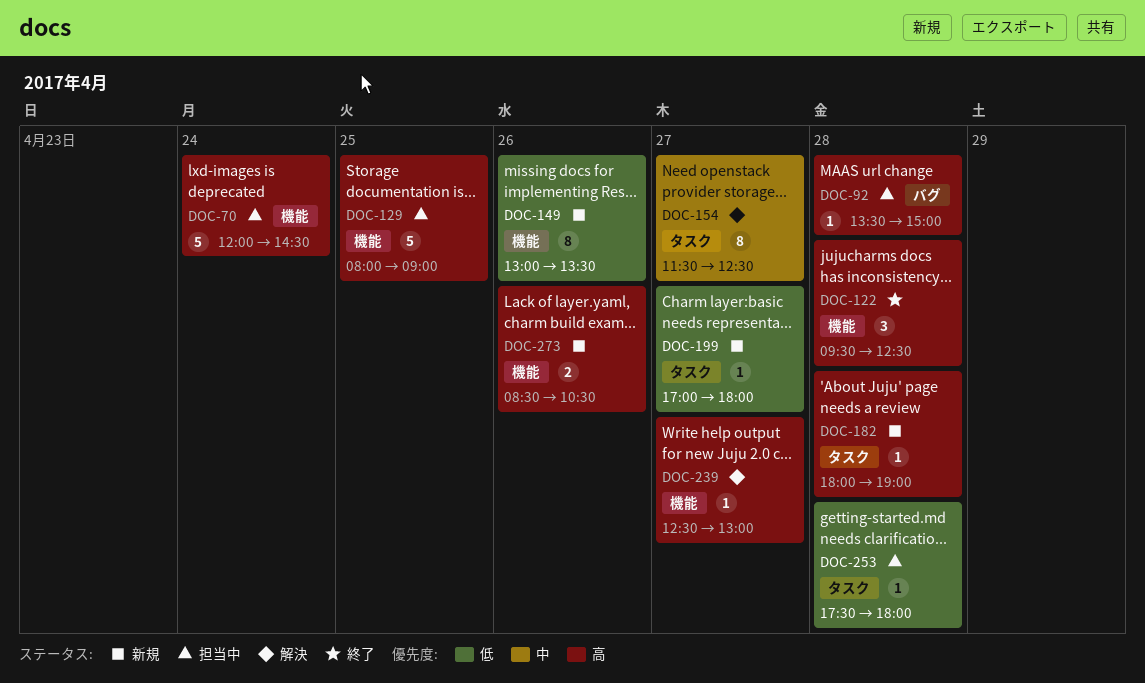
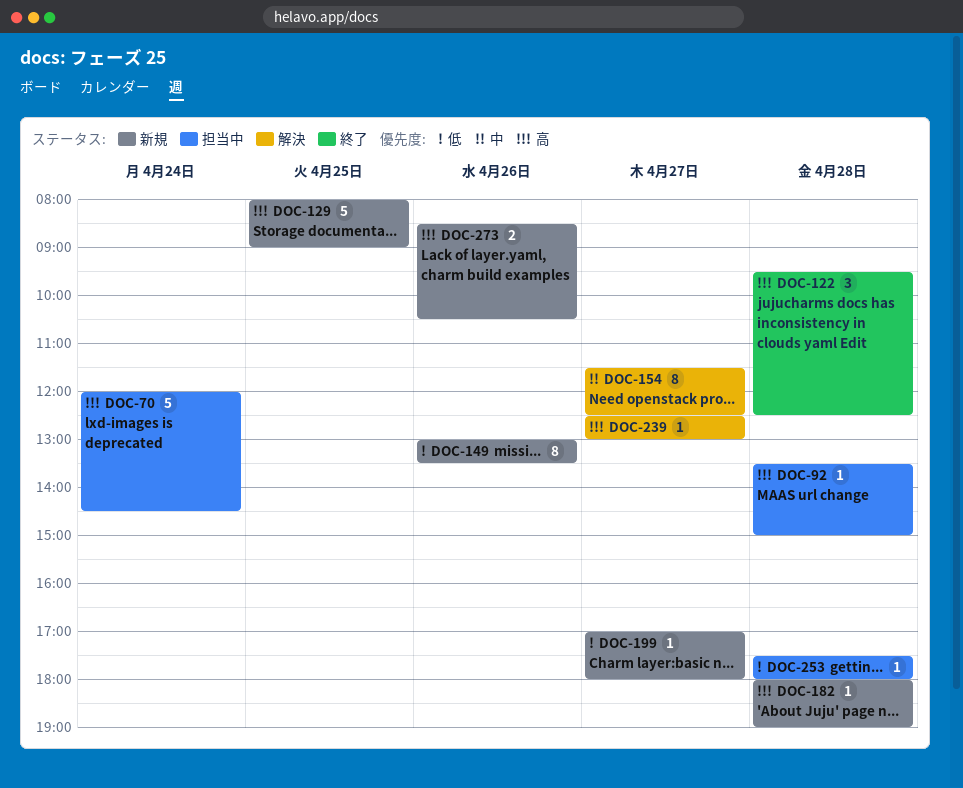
DOC-129, status: 担当中 -> 新規

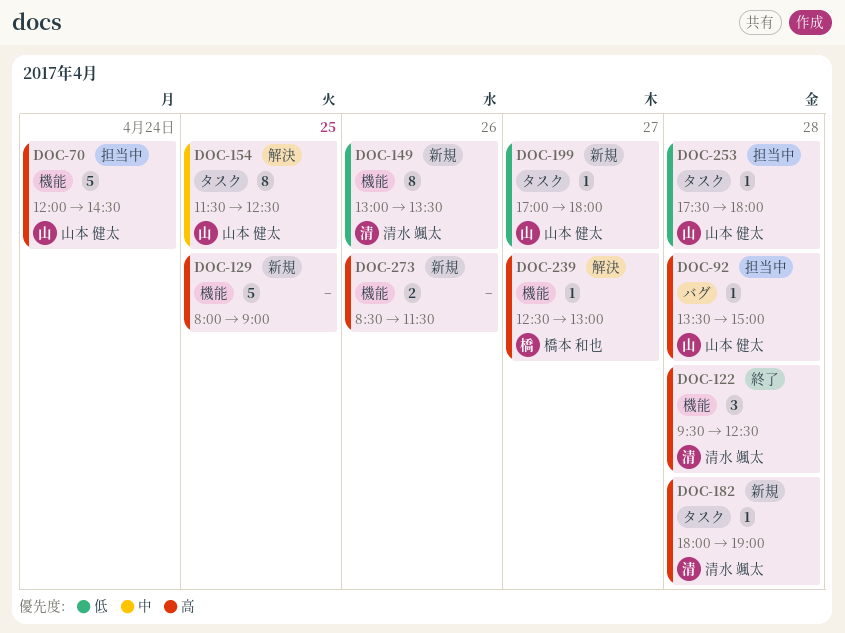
DOC-154, day: Apr 27 -> Apr 25
DOC-273, ends: 10:30 -> 11:30

